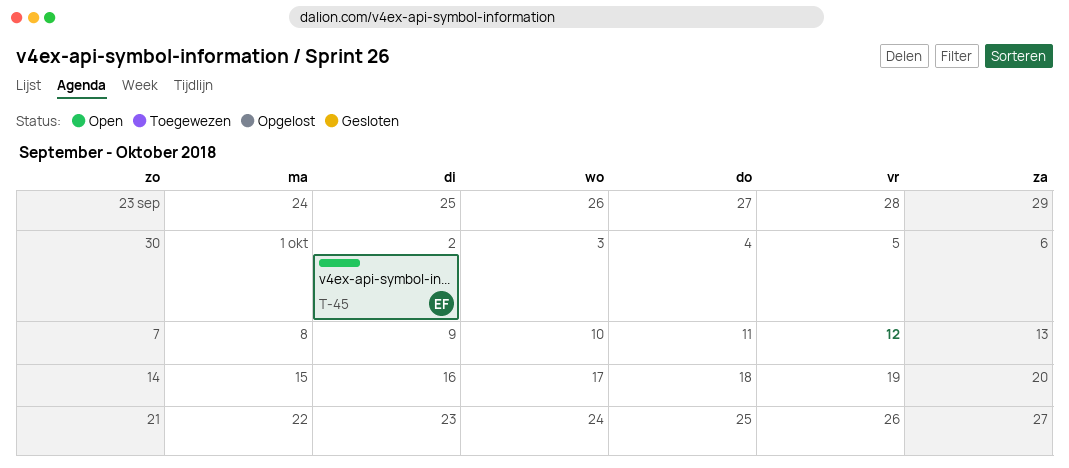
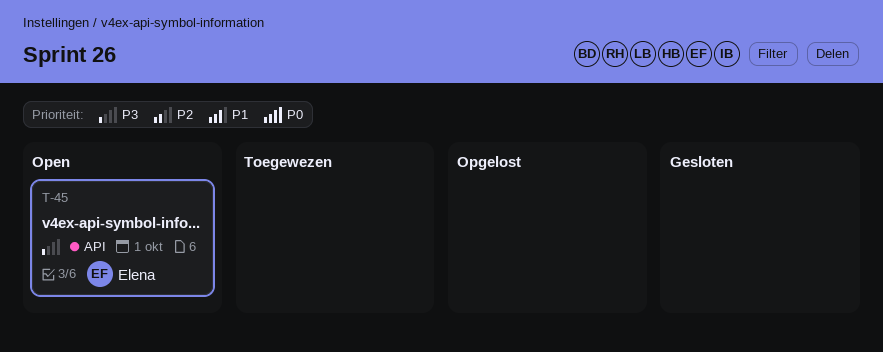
T-45, due: Oct 2 -> Oct 1

